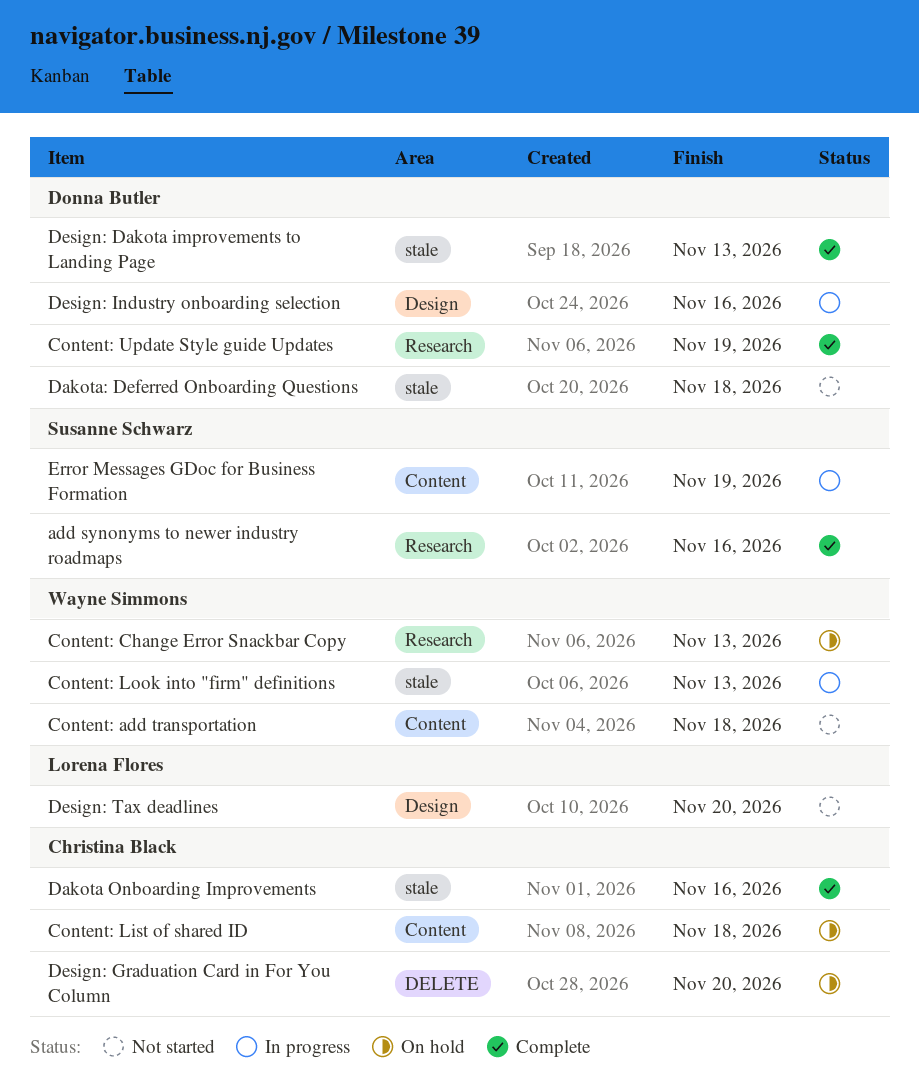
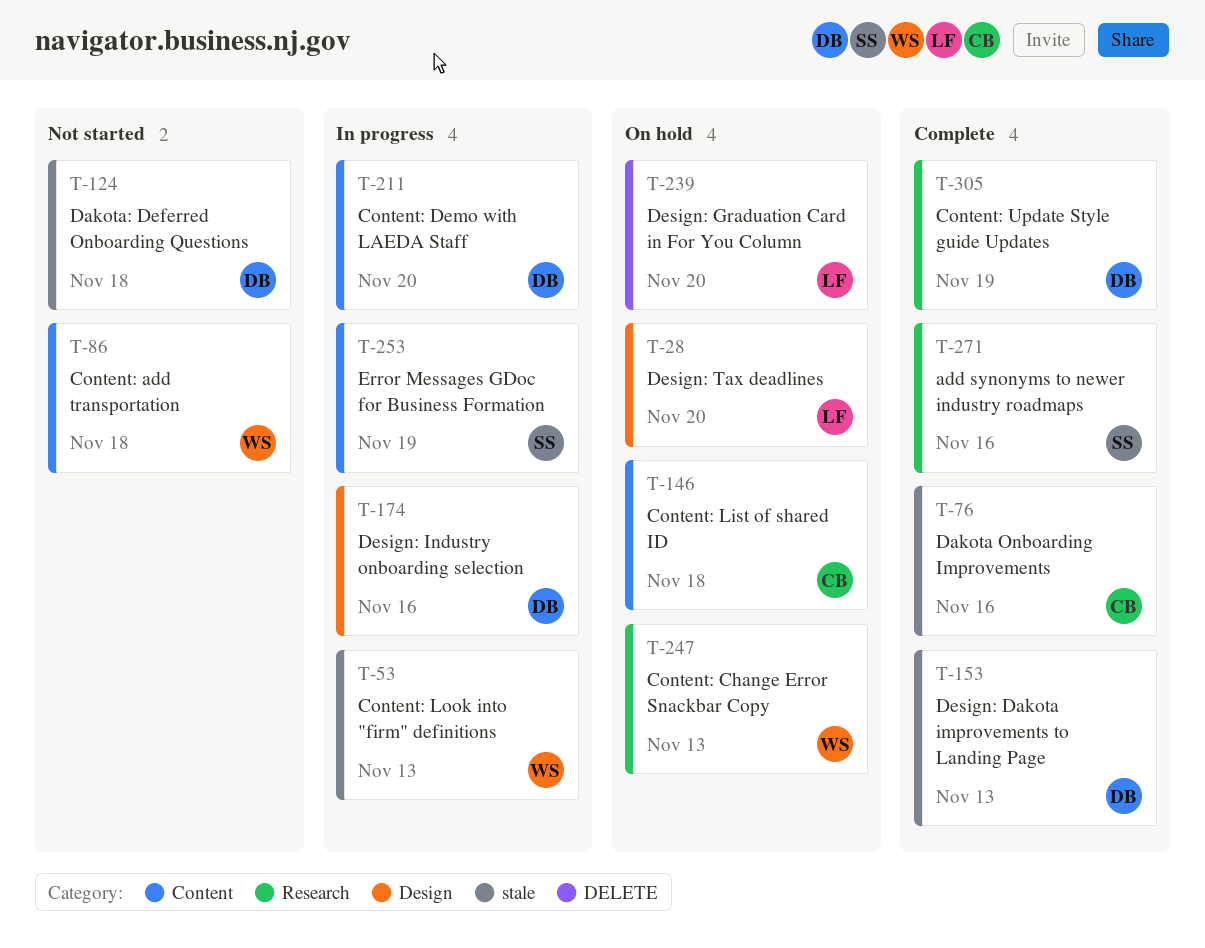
Content: Demo with LAEDA Staff: none -> present
Design: Graduation Card in For You Column, owner: Christina Black -> Lorena Flores
Design: Tax deadlines, status: Not started -> On hold

